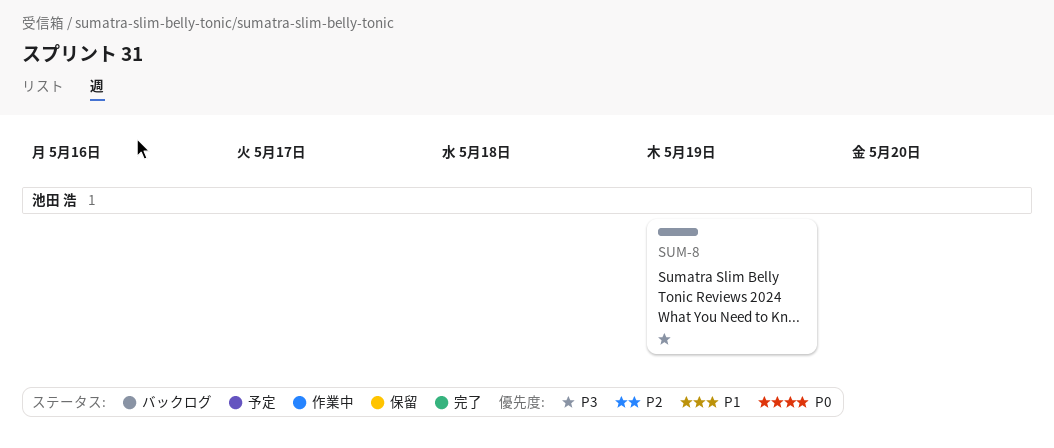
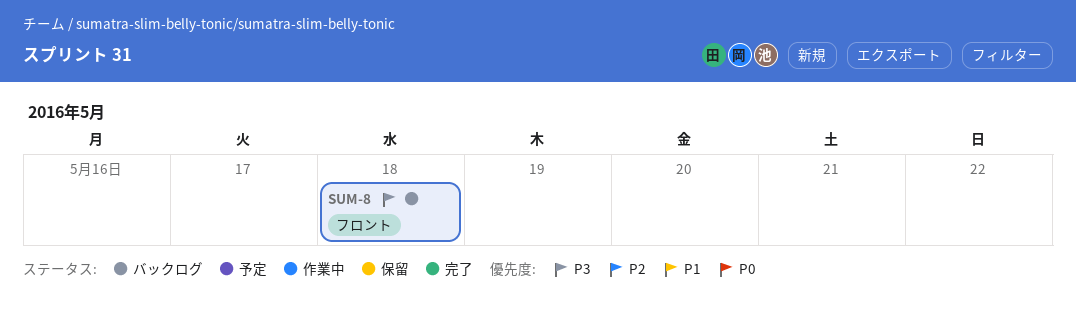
SUM-8, due: May 19 -> May 18

